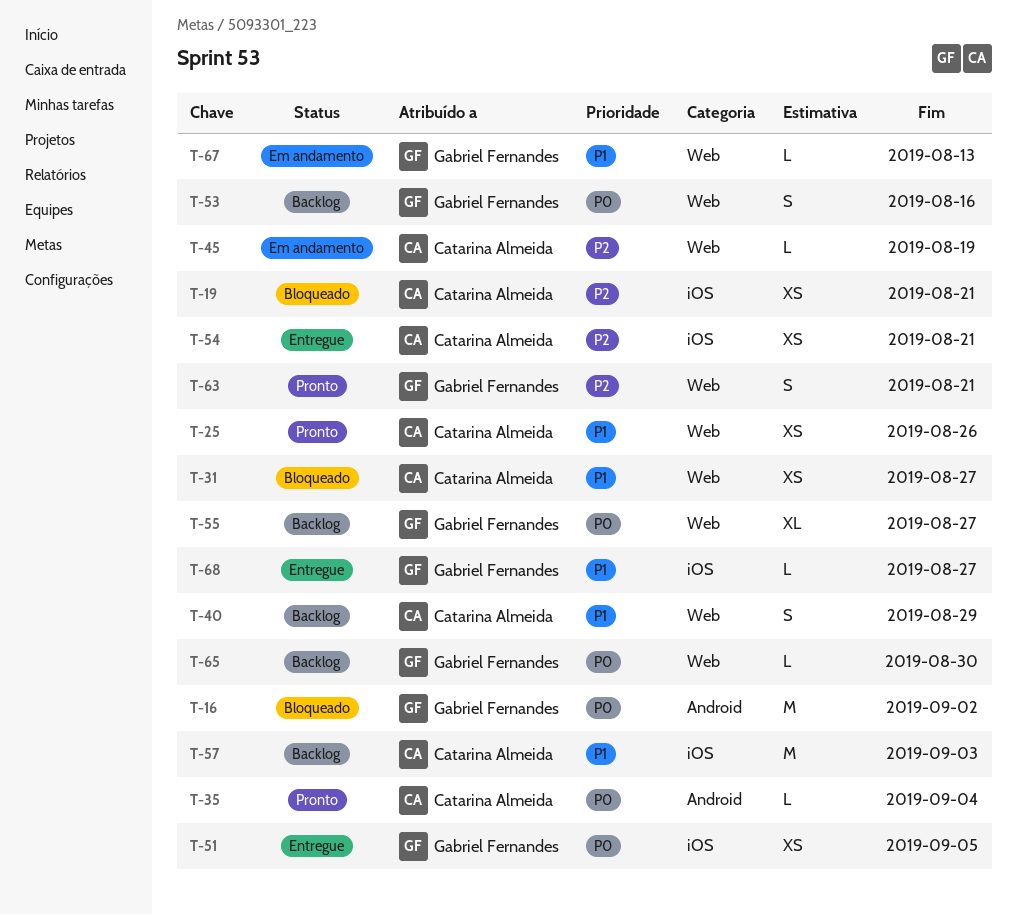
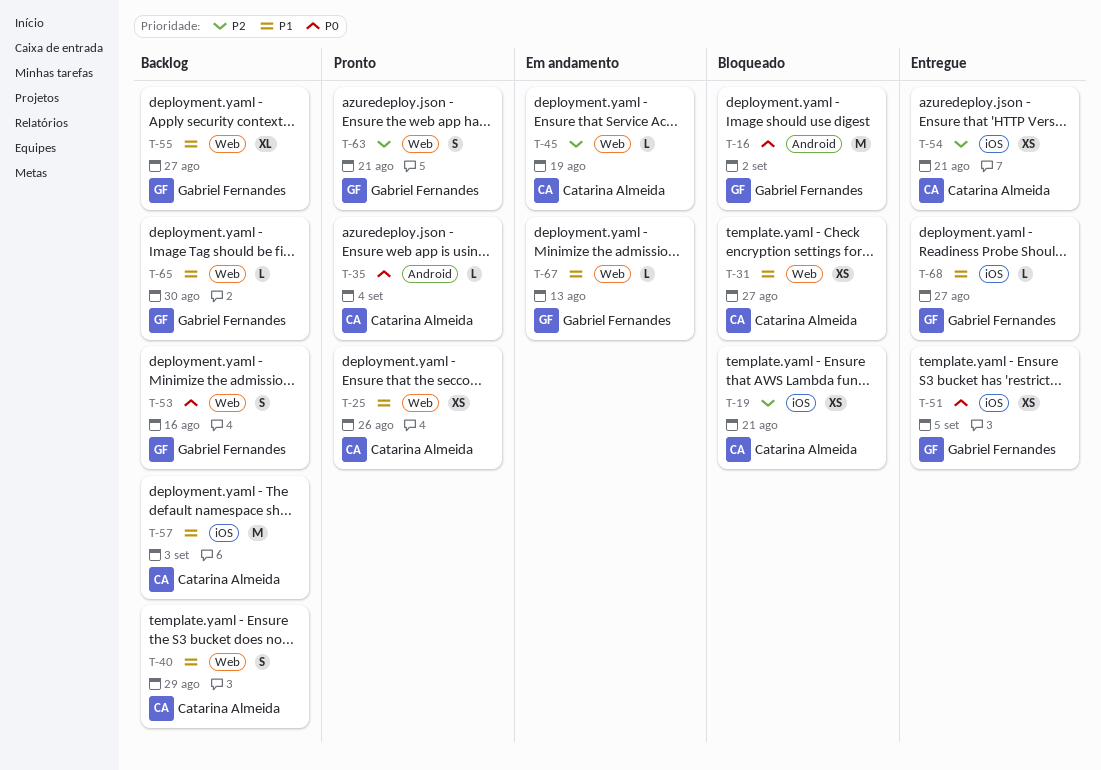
T-55, priority: P0 -> P1
T-65, priority: P0 -> P1

